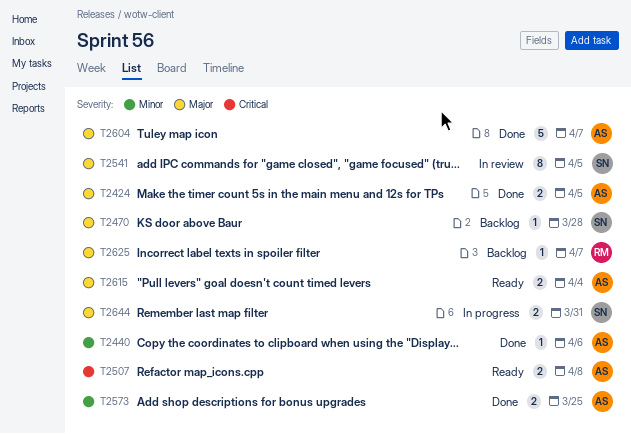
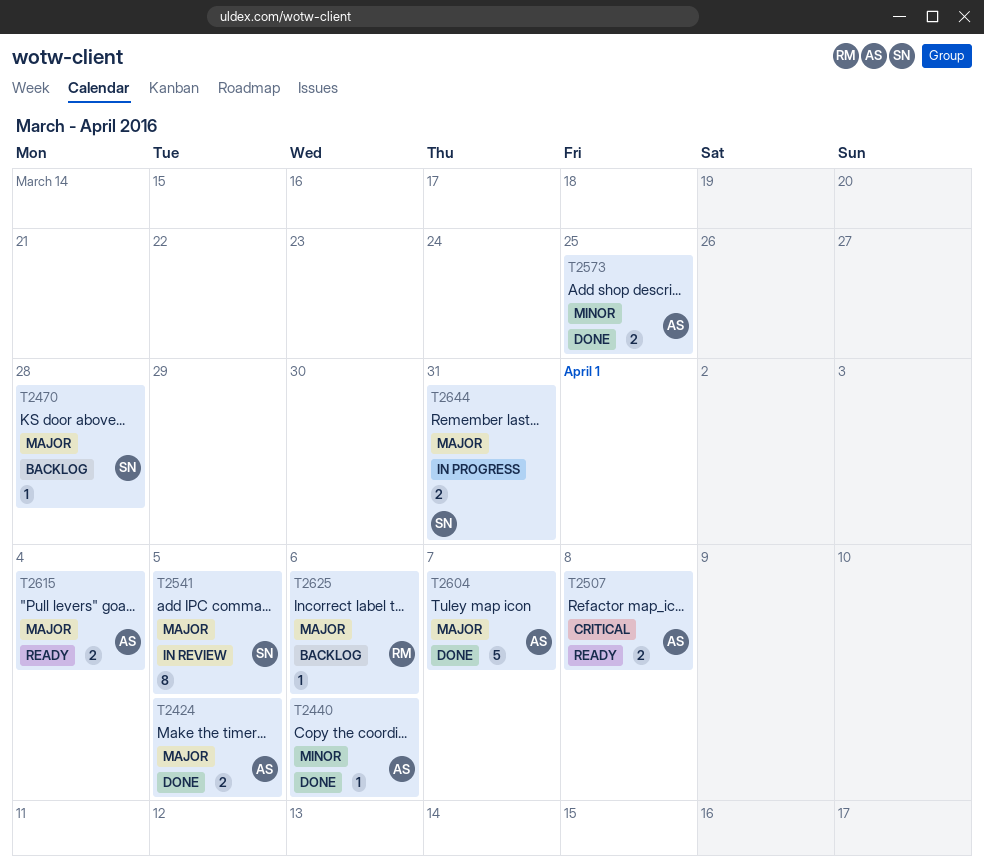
T2625, due: Apr 7 -> Apr 6

